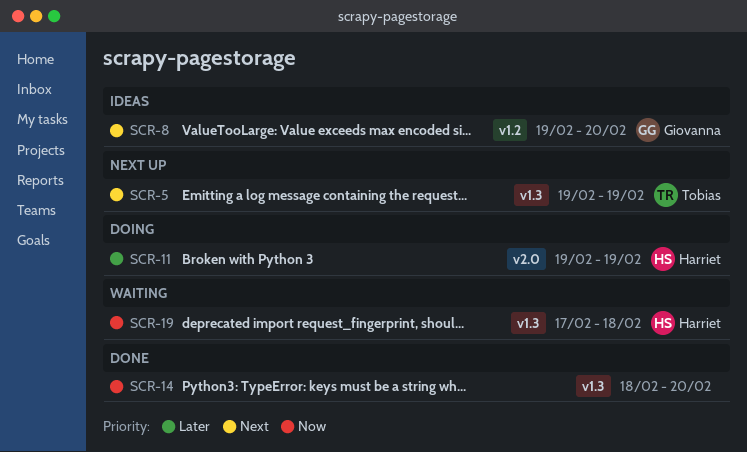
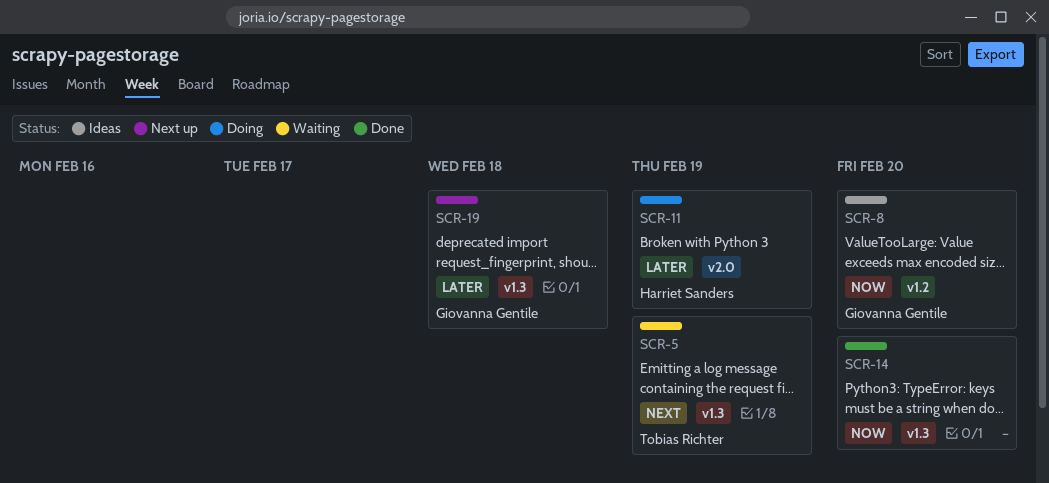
SCR-5, status: Next up -> Waiting
SCR-8, priority: Next -> Now
SCR-19, status: Waiting -> Next up
SCR-19, owner: Harriet Sanders -> Giovanna Gentile
SCR-19, priority: Now -> Later

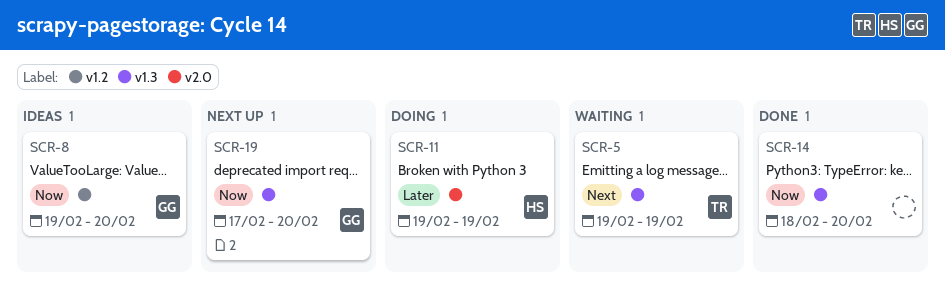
SCR-19, priority: Later -> Now
SCR-19, due: Feb 18 -> Feb 20

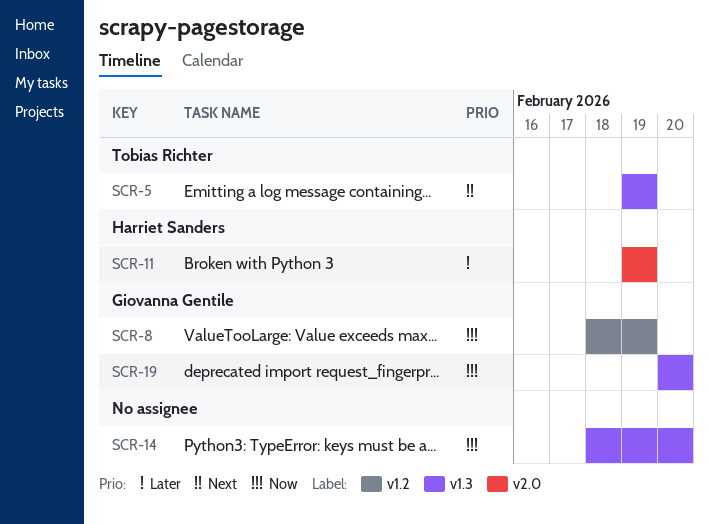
SCR-8, start: Feb 19 -> Feb 18
SCR-8, due: Feb 20 -> Feb 19
SCR-19, start: Feb 17 -> Feb 20

